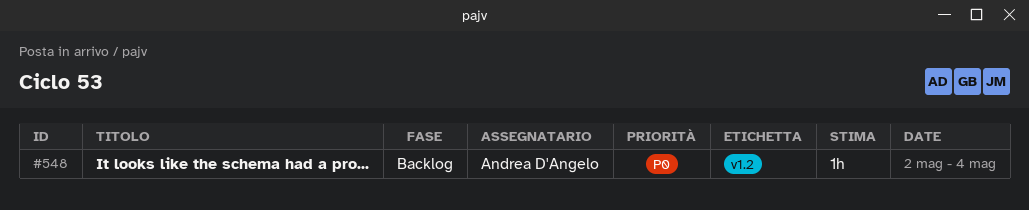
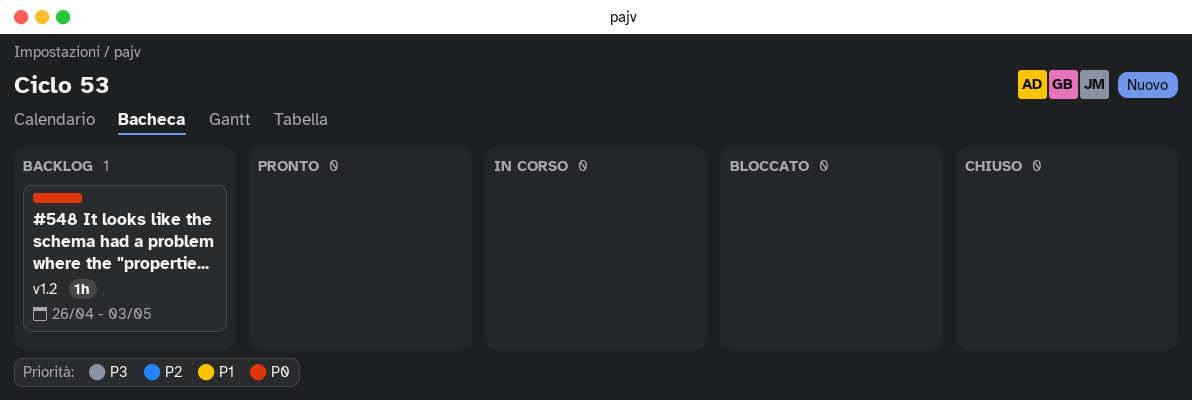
#548, start: May 2 -> Apr 26
#548, due: May 4 -> May 3

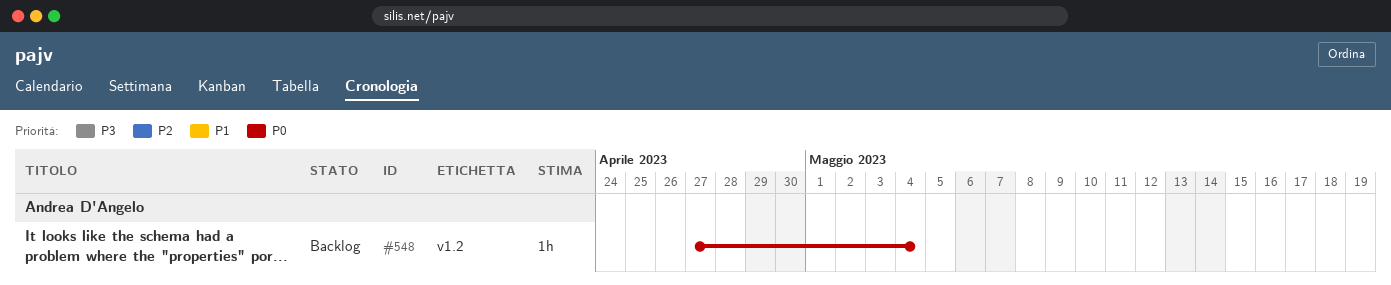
#548, start: Apr 26 -> Apr 27
#548, due: May 3 -> May 4

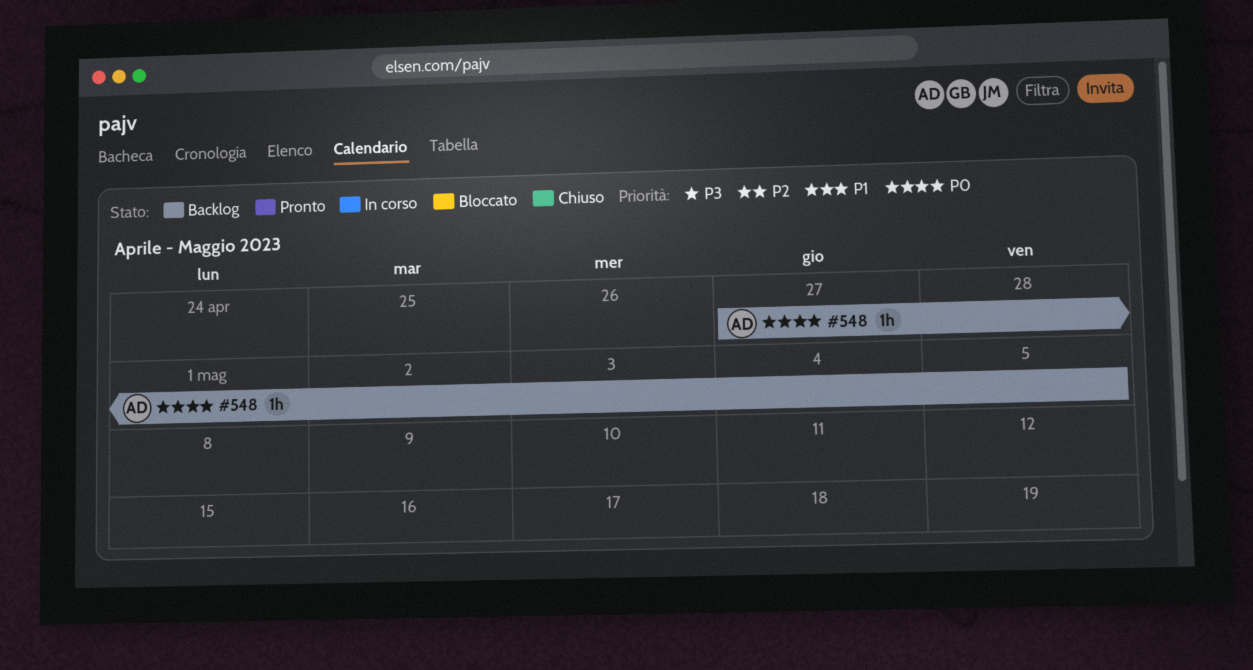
#548, due: May 4 -> May 5

